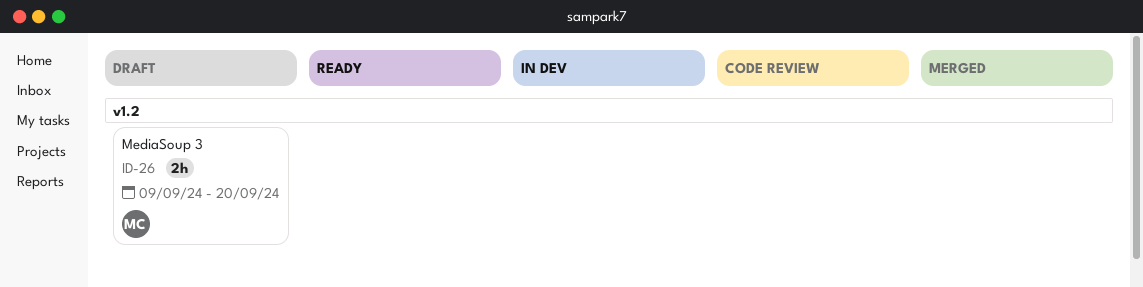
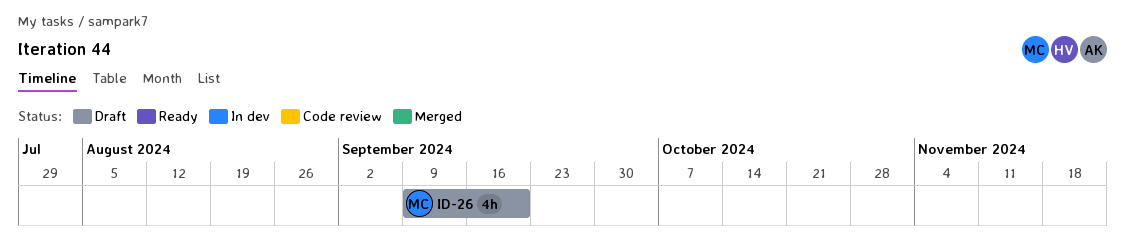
ID-26, estimate: 2h -> 4h

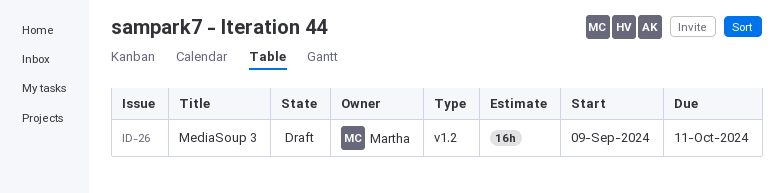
ID-26, estimate: 4h -> 16h
ID-26, due: Sep 20 -> Oct 11

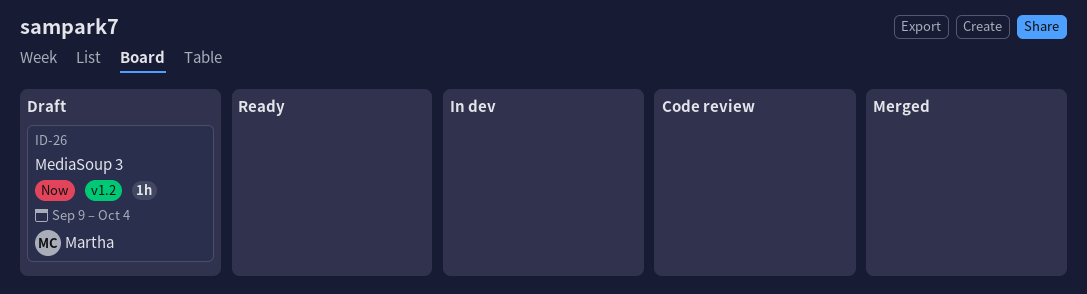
ID-26, estimate: 16h -> 1h
ID-26, due: Oct 11 -> Oct 4

